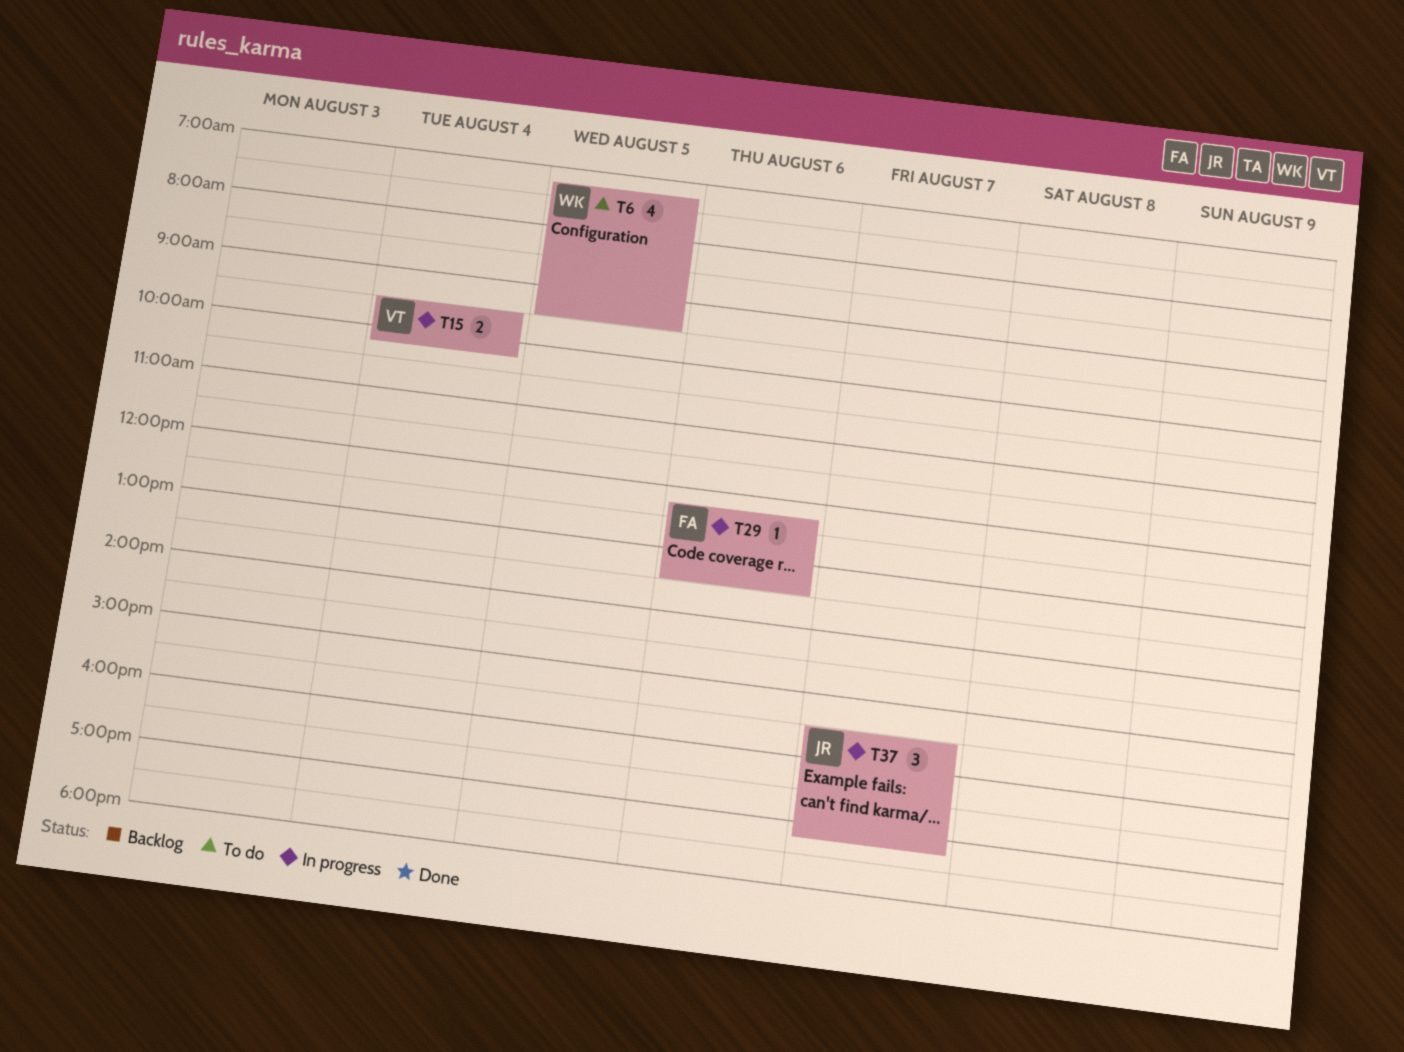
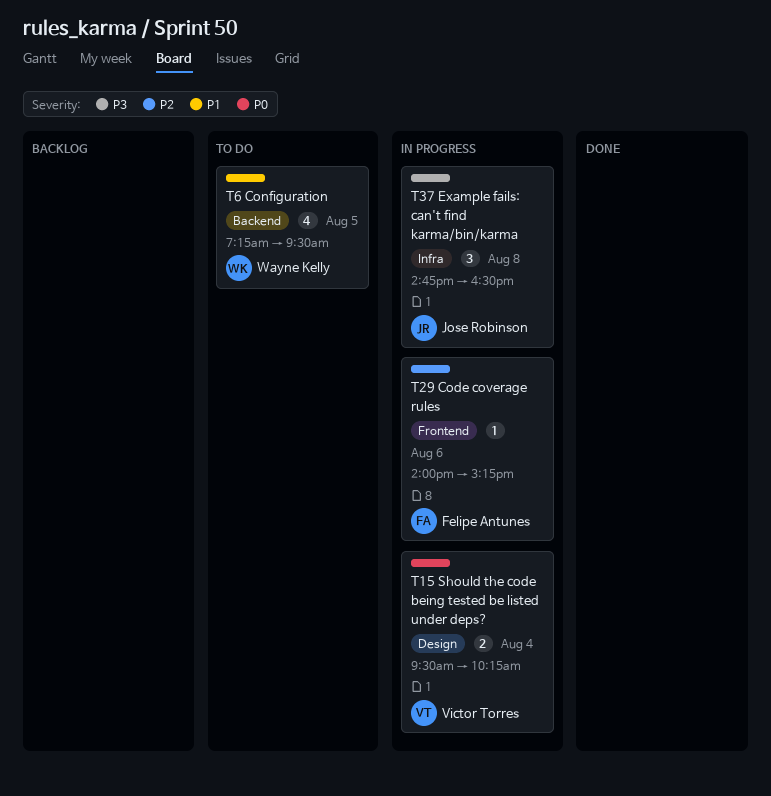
T29, begins: 12:15 -> 14:00
T29, ends: 13:30 -> 15:15
T37, day: Aug 7 -> Aug 8
T37, begins: 15:30 -> 14:45
T37, ends: 17:15 -> 16:30

